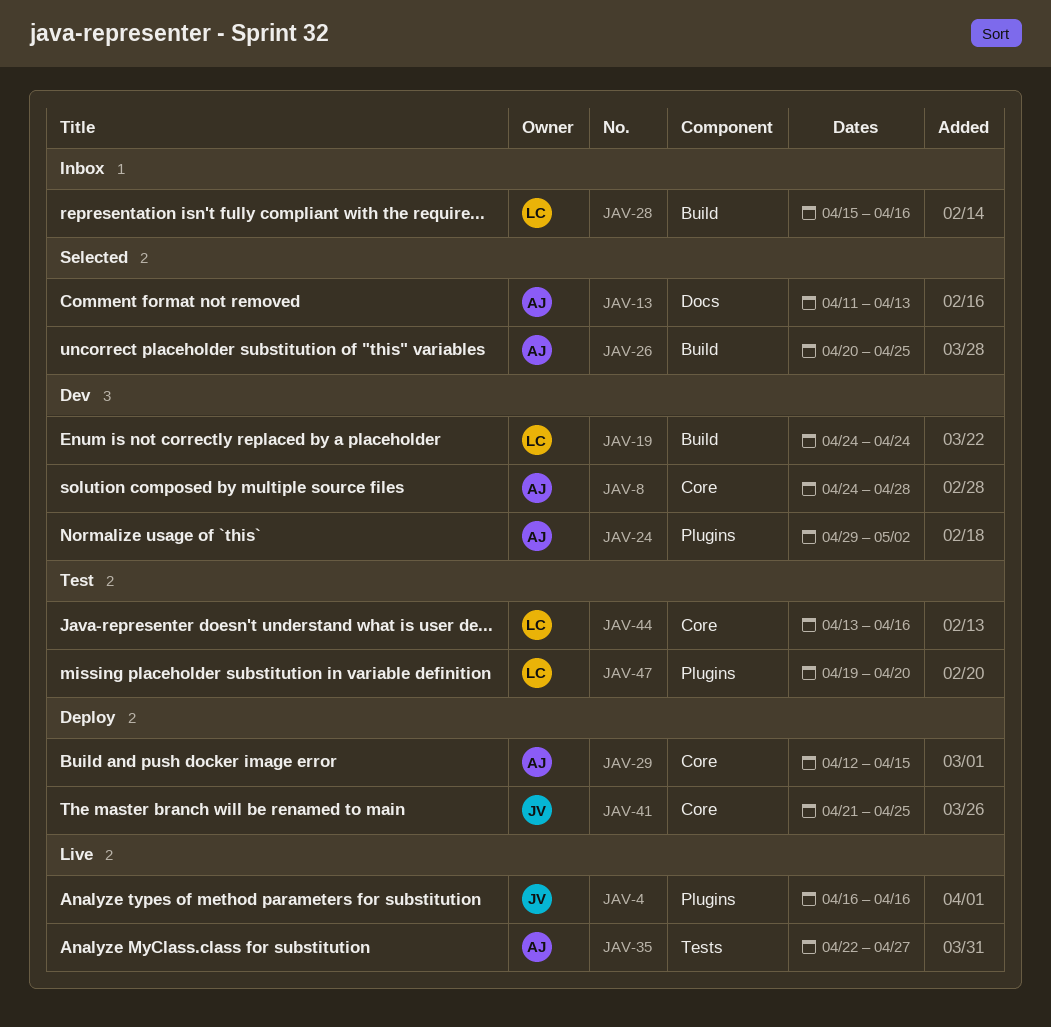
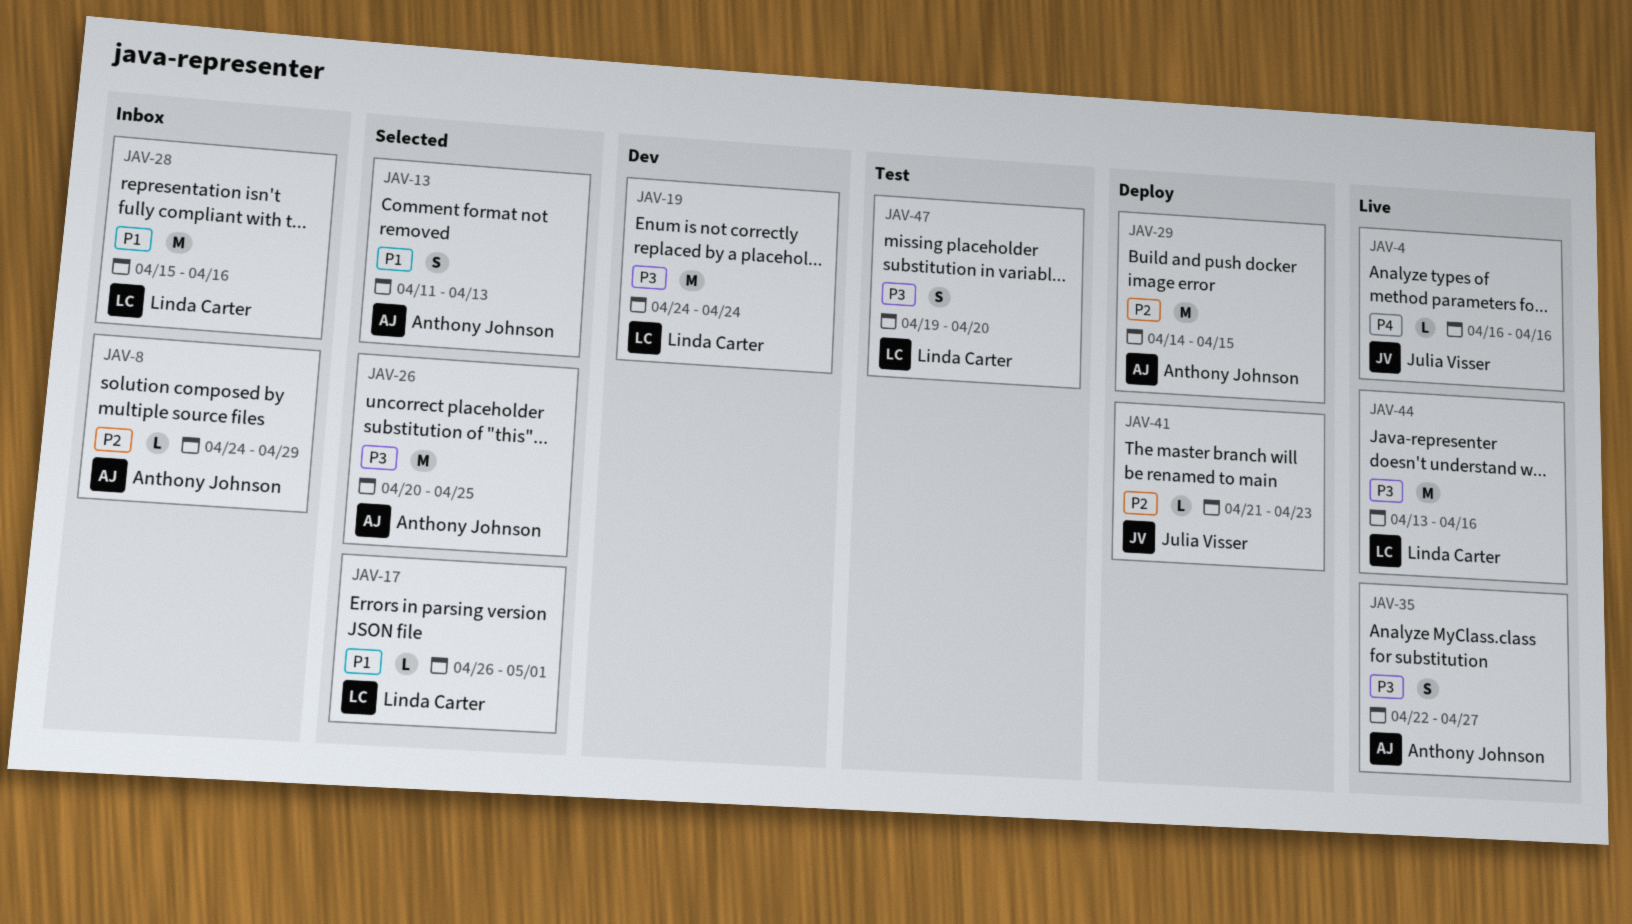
JAV-8, status: Dev -> Inbox
JAV-8, due: Apr 28 -> Apr 29
JAV-17: none -> present
JAV-24: present -> none
JAV-29, start: Apr 12 -> Apr 14
JAV-41, due: Apr 25 -> Apr 23
JAV-44, status: Test -> Live

